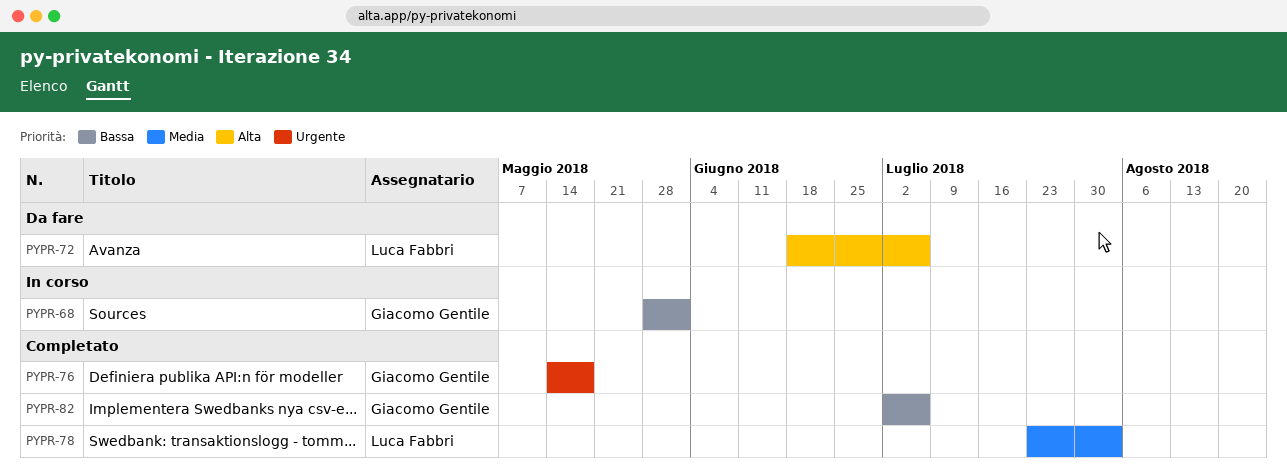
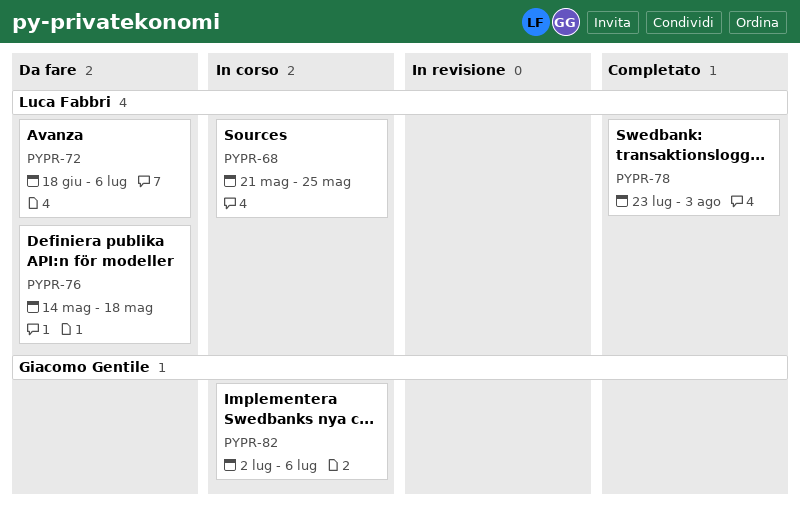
PYPR-68, owner: Giacomo Gentile -> Luca Fabbri
PYPR-68, start: May 28 -> May 21
PYPR-68, due: Jun 1 -> May 25
PYPR-76, status: Completato -> Da fare
PYPR-76, owner: Giacomo Gentile -> Luca Fabbri
PYPR-82, status: Completato -> In corso

